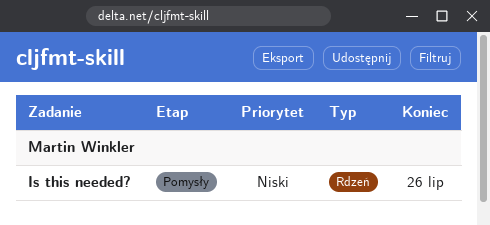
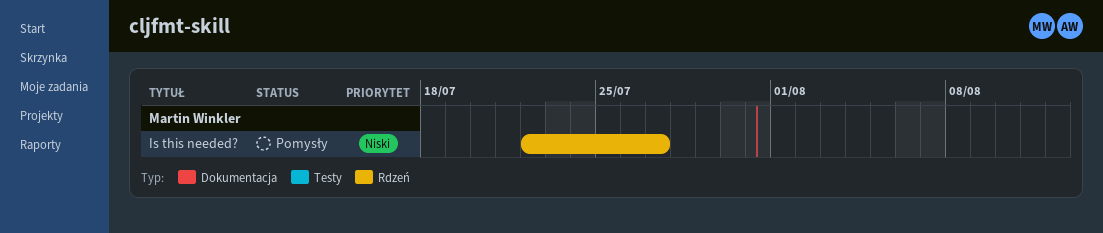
Is this needed?, due: Jul 26 -> Jul 27

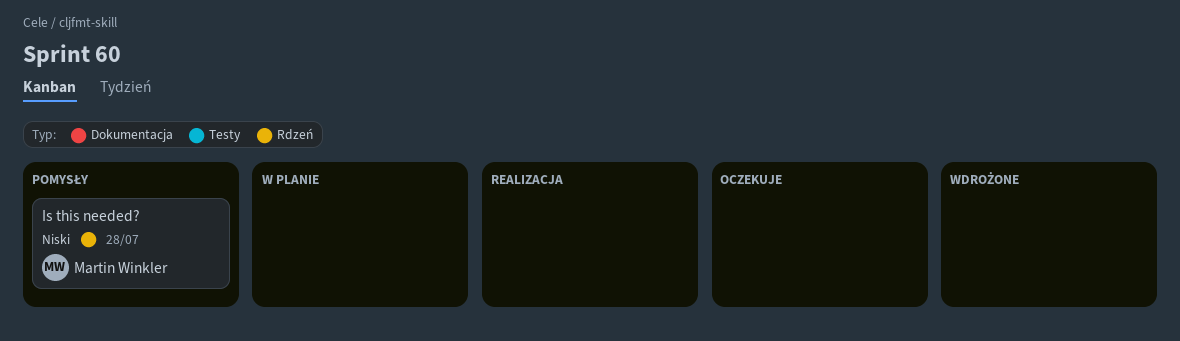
Is this needed?, due: Jul 27 -> Jul 28

